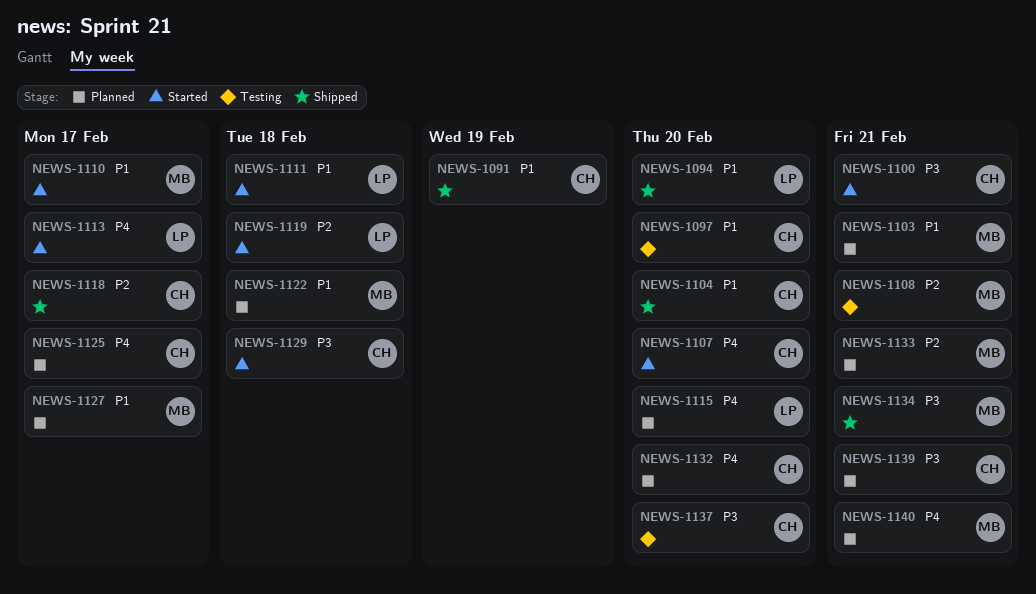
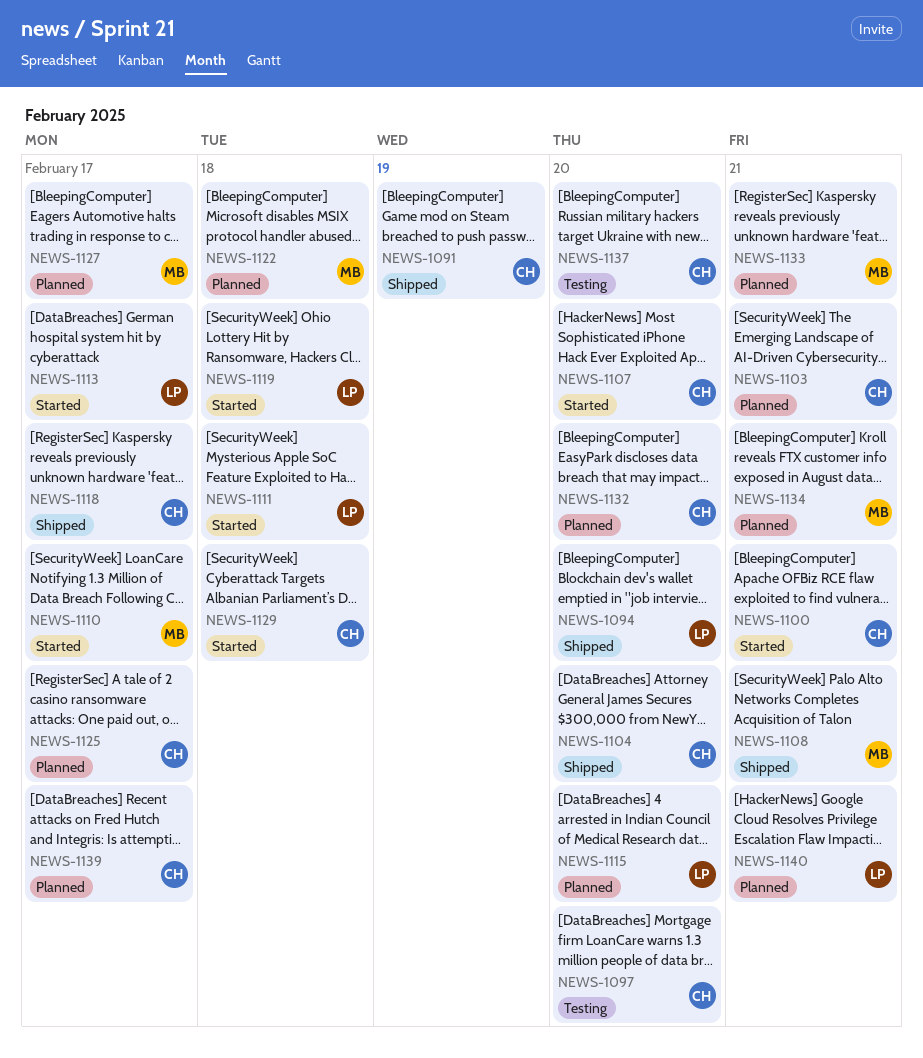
NEWS-1103, owner: MB -> CH
NEWS-1108, status: Testing -> Shipped
NEWS-1134, status: Shipped -> Planned
NEWS-1139, due: Feb 21 -> Feb 17
NEWS-1140, owner: MB -> LP

